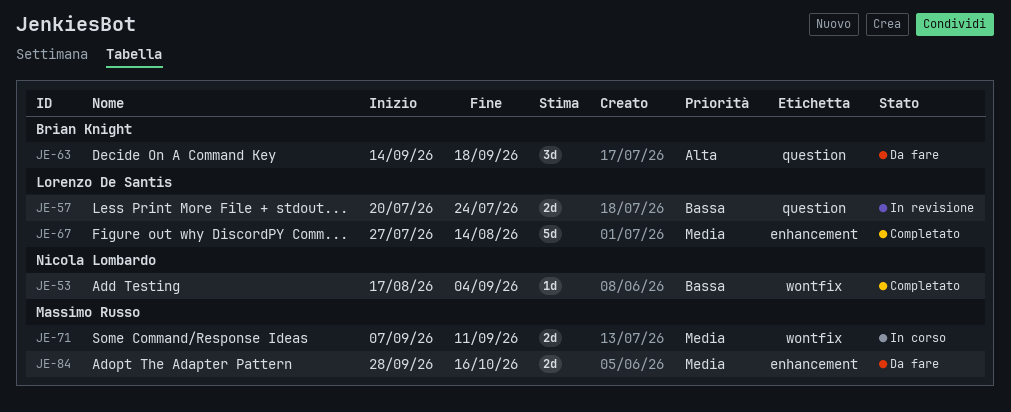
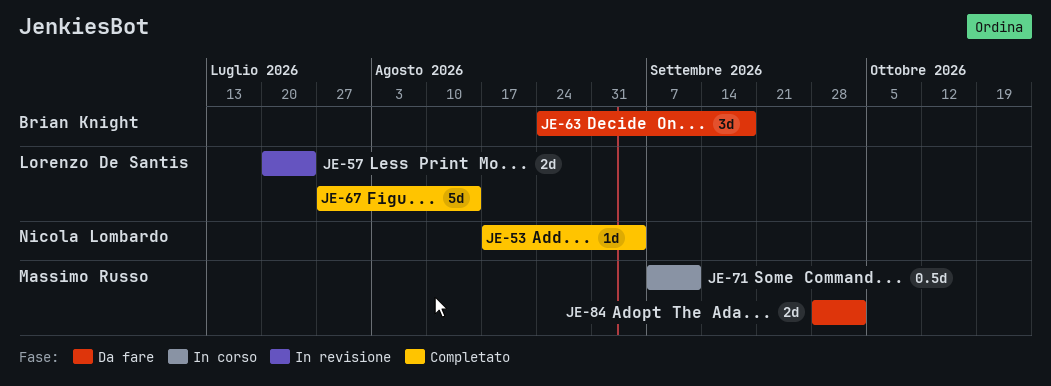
JE-63, start: Sep 14 -> Aug 24
JE-71, estimate: 2d -> 0.5d
JE-84, due: Oct 16 -> Oct 2

